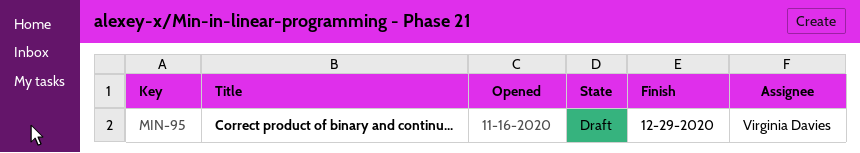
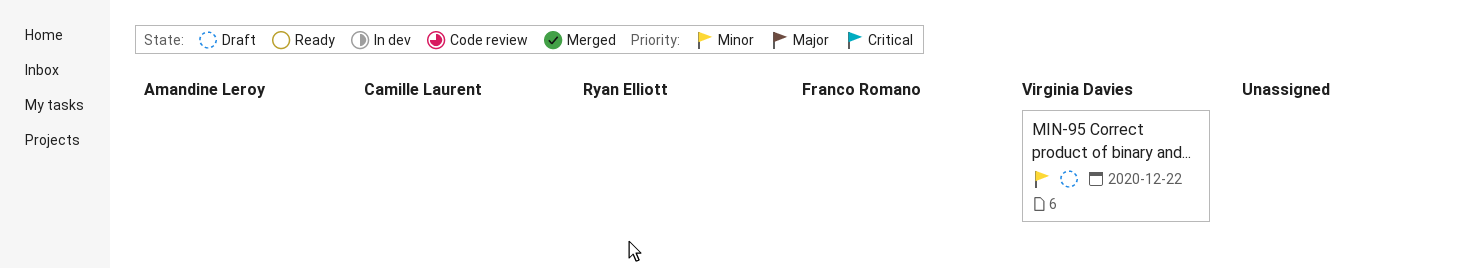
MIN-95, due: Dec 29 -> Dec 22

